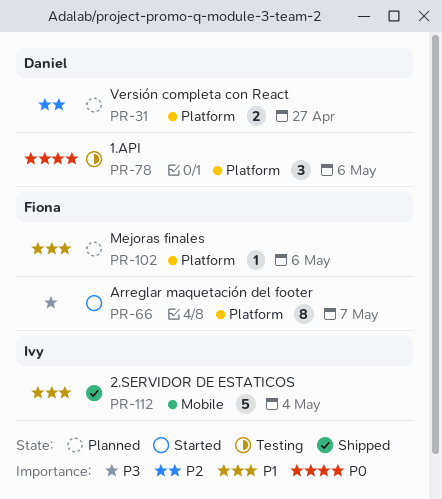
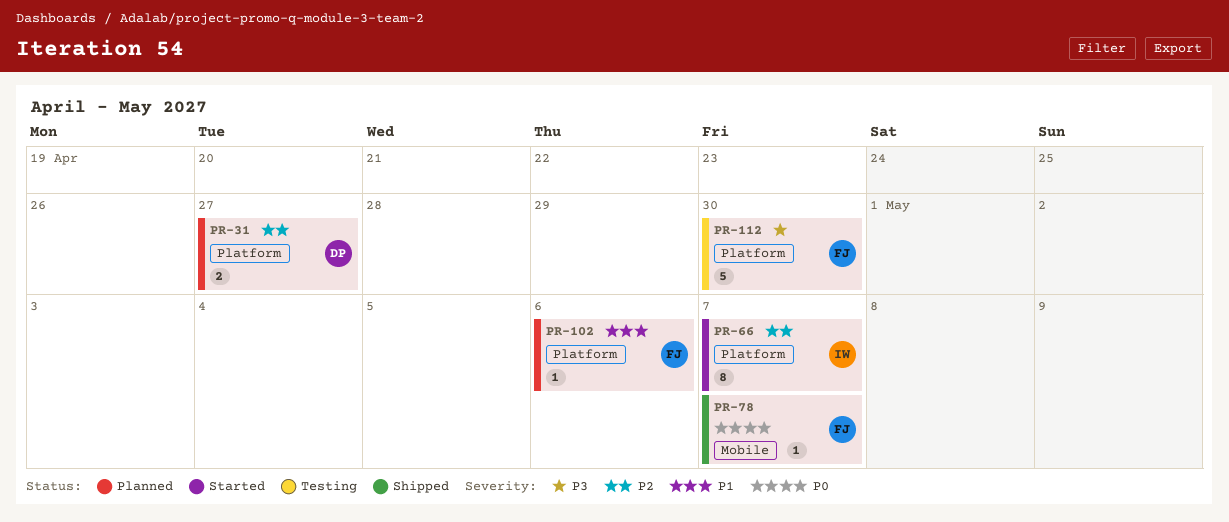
PR-66, owner: Fiona -> Ivy
PR-66, priority: P3 -> P2
PR-78, status: Testing -> Shipped
PR-78, owner: Daniel -> Fiona
PR-78, label: Platform -> Mobile
PR-78, estimate: 3 -> 1
PR-78, due: May 6 -> May 7
PR-112, status: Shipped -> Testing
PR-112, owner: Ivy -> Fiona
PR-112, priority: P1 -> P3
PR-112, label: Mobile -> Platform
PR-112, due: May 4 -> Apr 30

